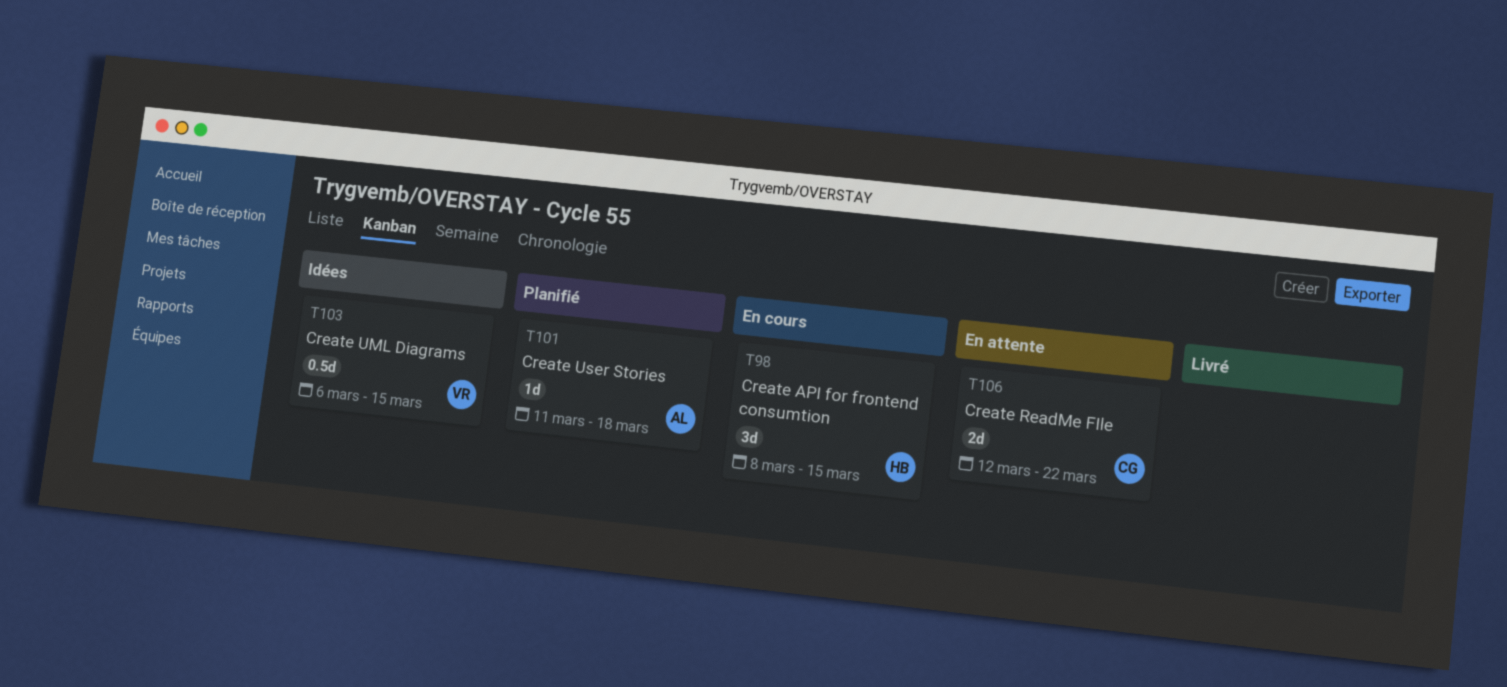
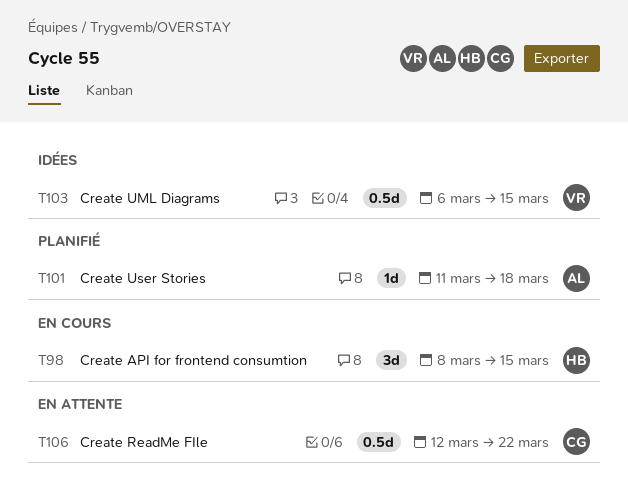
T106, estimate: 2d -> 0.5d

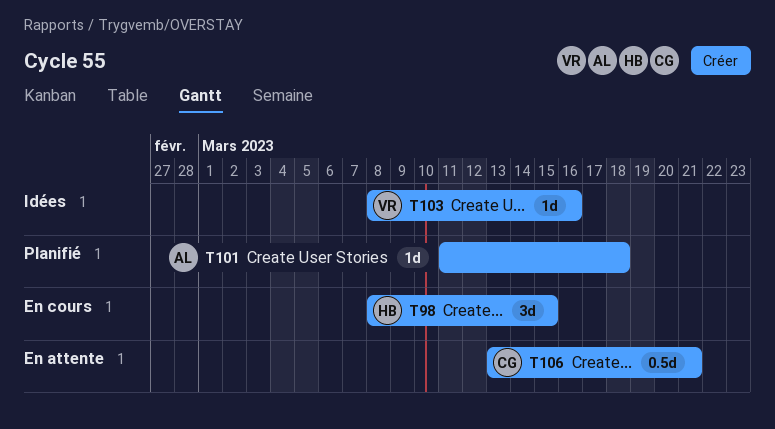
T103, estimate: 0.5d -> 1d
T103, start: Mar 6 -> Mar 8
T103, due: Mar 15 -> Mar 16
T106, start: Mar 12 -> Mar 13
T106, due: Mar 22 -> Mar 21

